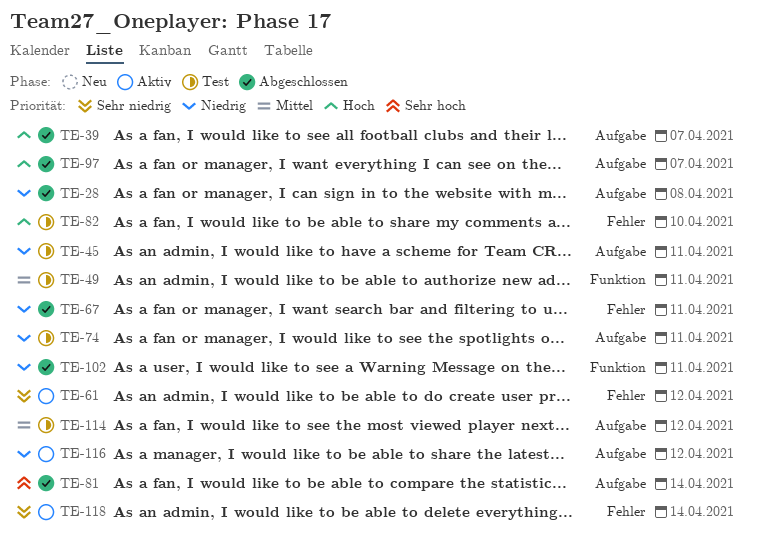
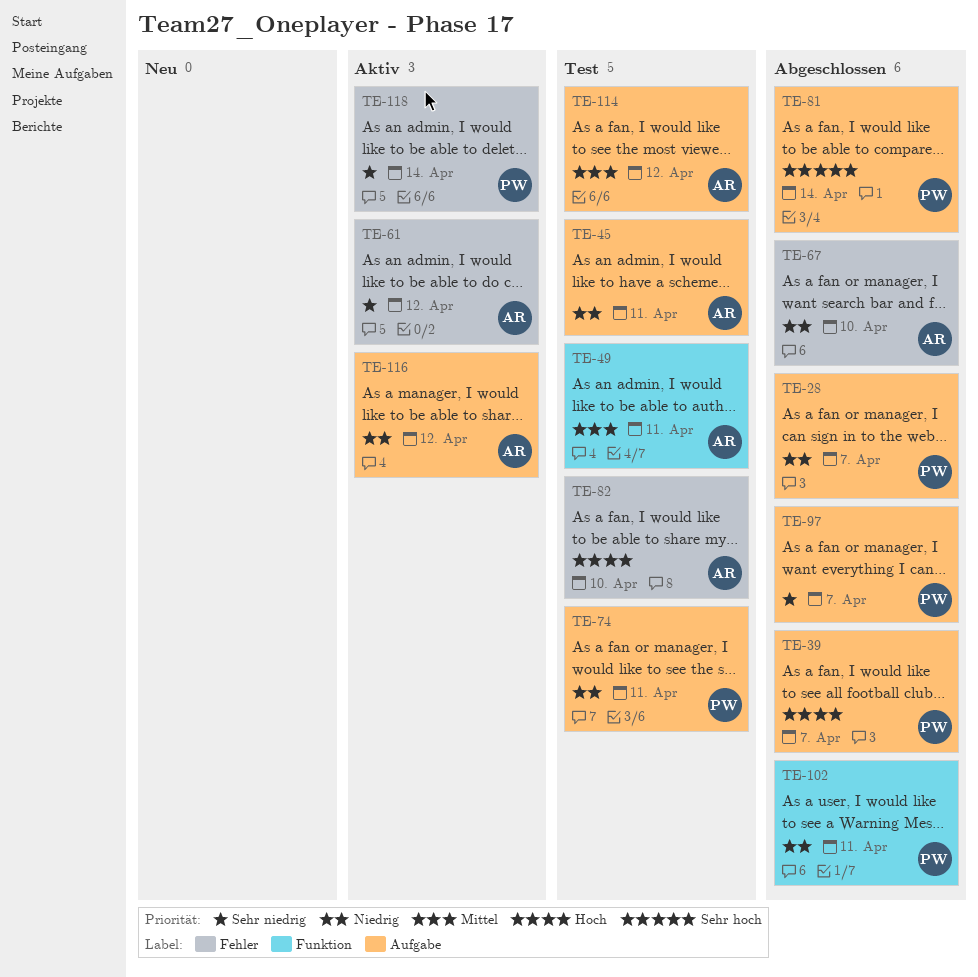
TE-28, due: Apr 8 -> Apr 7
TE-67, due: Apr 11 -> Apr 10
TE-97, priority: Hoch -> Sehr niedrig

